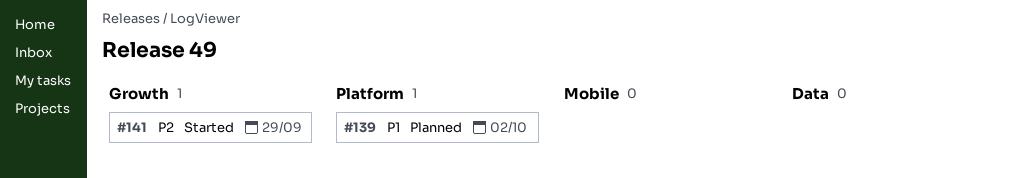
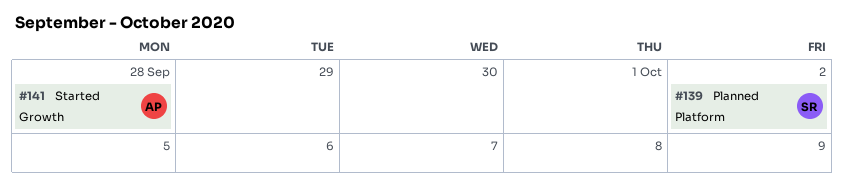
#141, due: Sep 29 -> Sep 28

